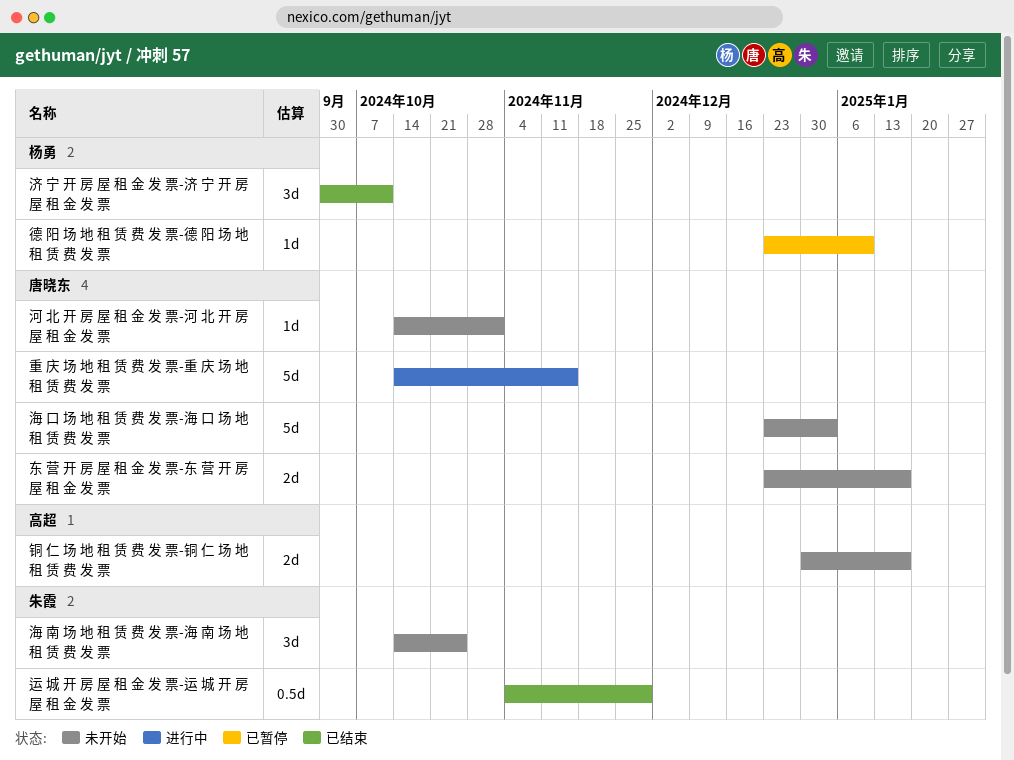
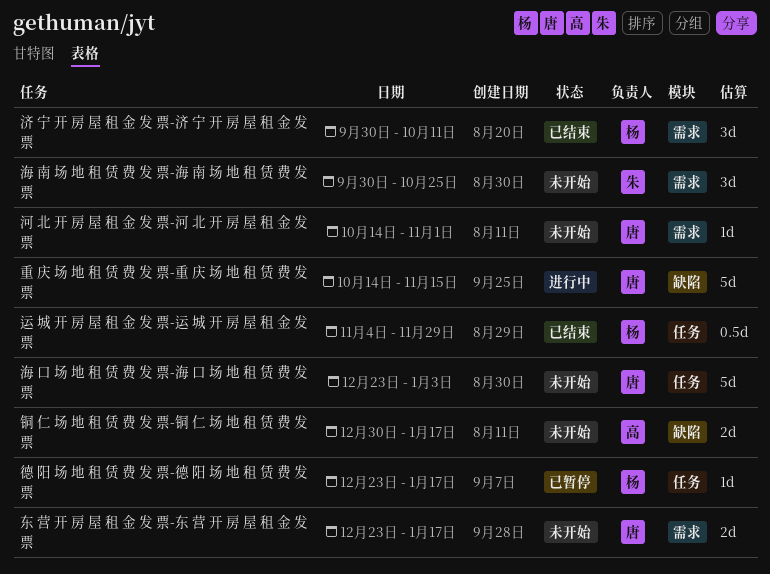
德 阳 场 地 租 赁 费 发 票-德 阳 场 地 租 赁 费 发 票, due: Jan 10 -> Jan 17
海 南 场 地 租 赁 费 发 票-海 南 场 地 租 赁 费 发 票, start: Oct 14 -> Sep 30
运 城 开 房 屋 租 金 发 票-运 城 开 房 屋 租 金 发 票, owner: 朱霞 -> 杨勇

